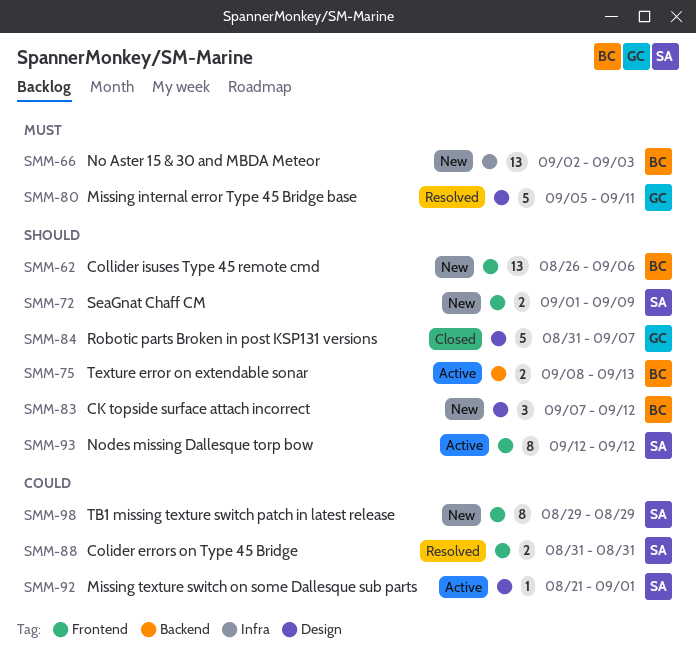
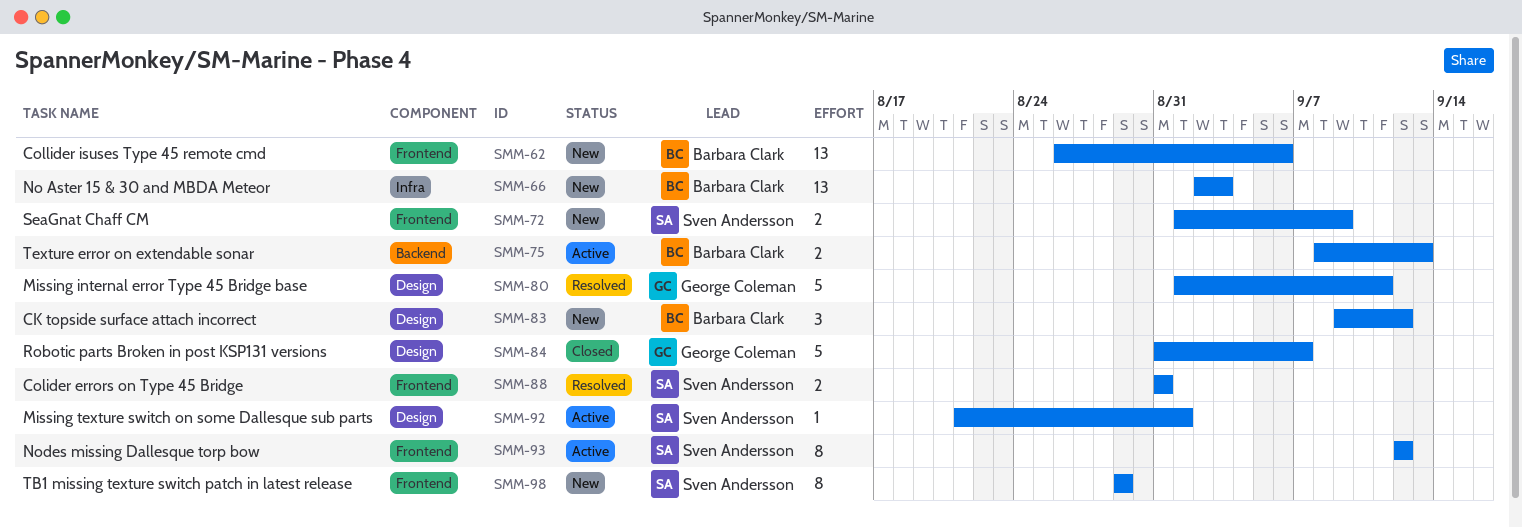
SMM-80, start: Sep 5 -> Sep 1
SMM-83, start: Sep 7 -> Sep 9

